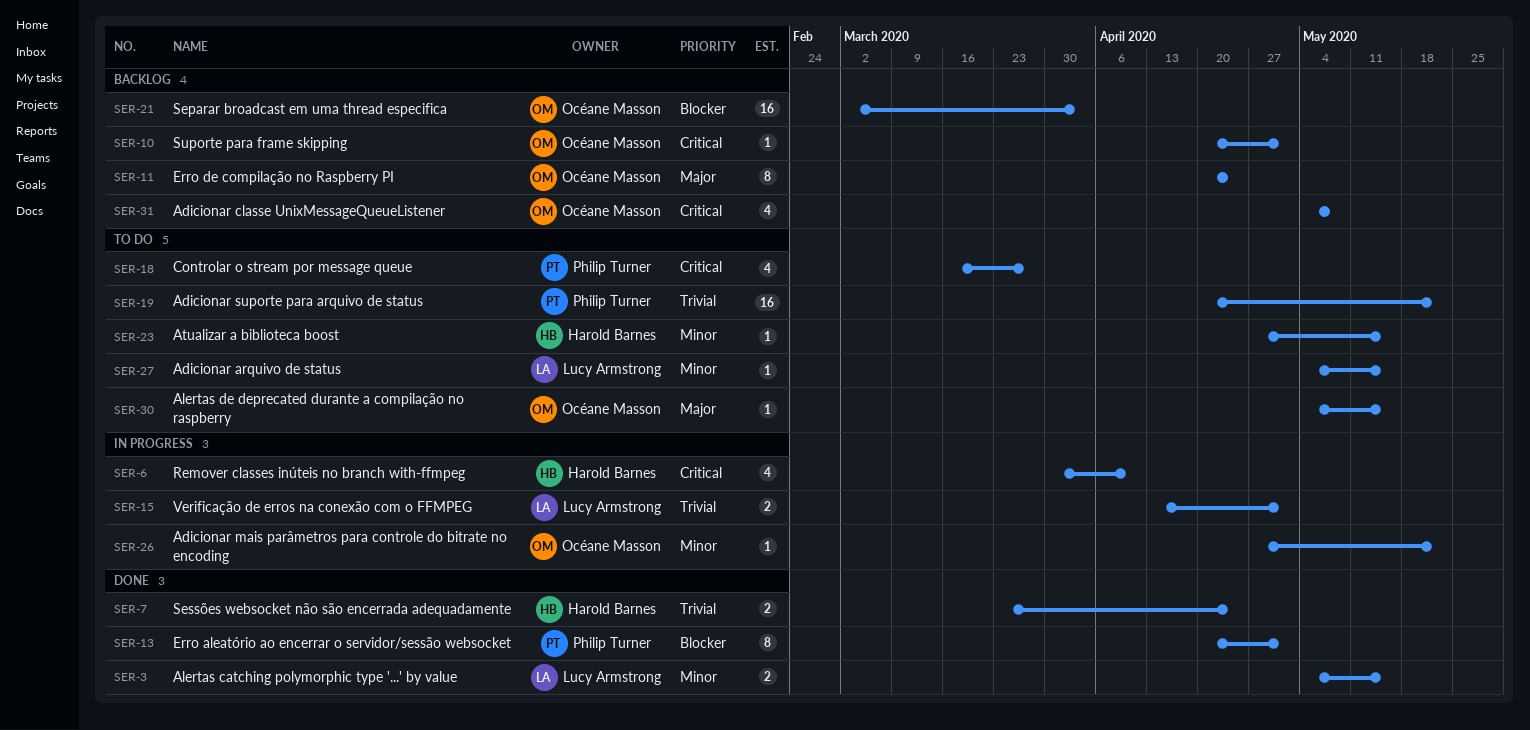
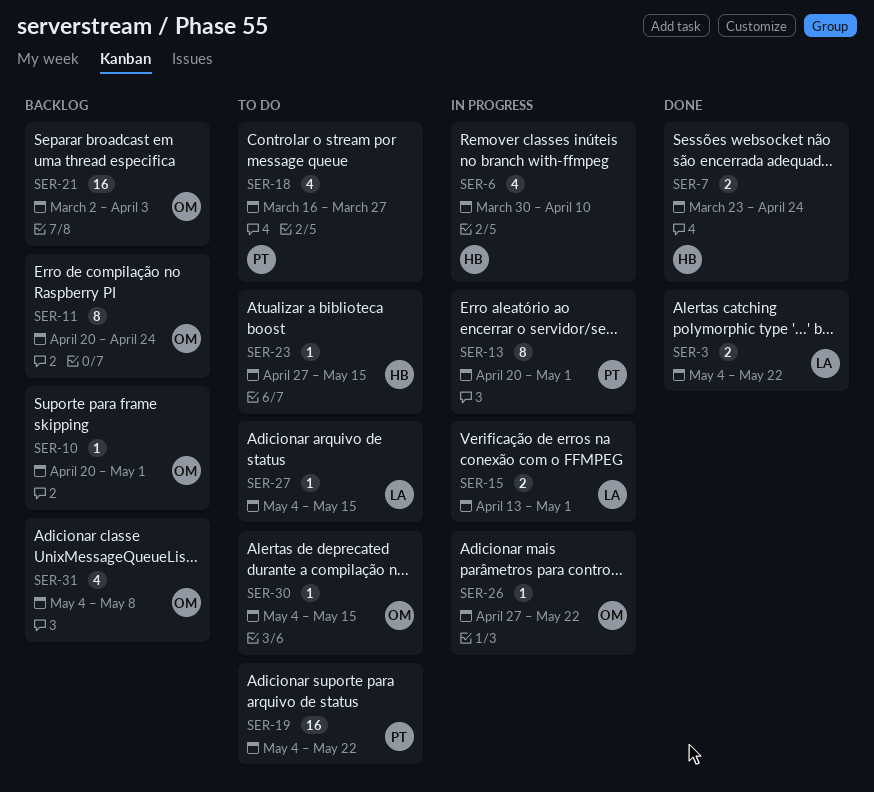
SER-3, due: May 15 -> May 22
SER-13, status: Done -> In progress
SER-19, start: Apr 20 -> May 4

